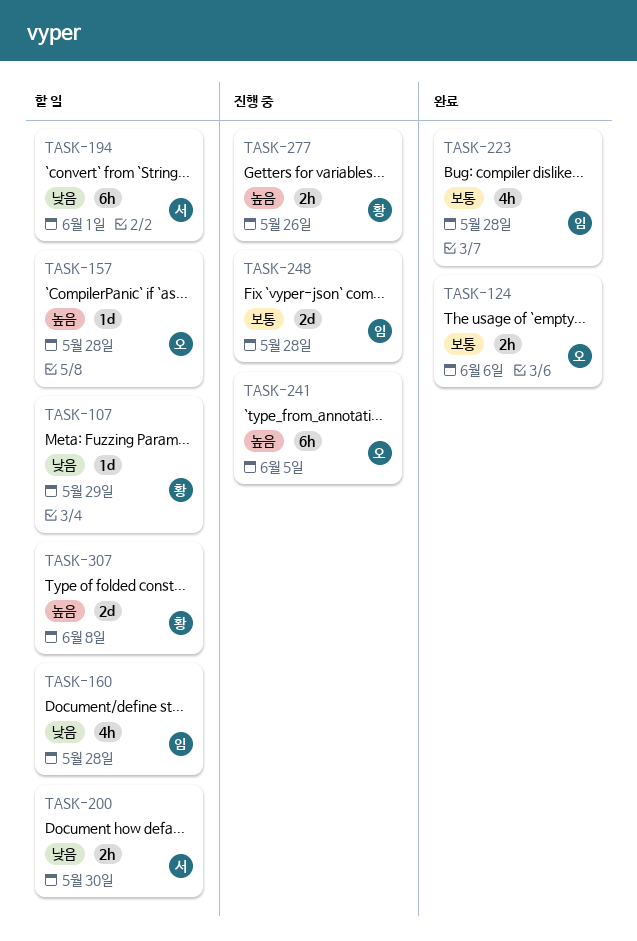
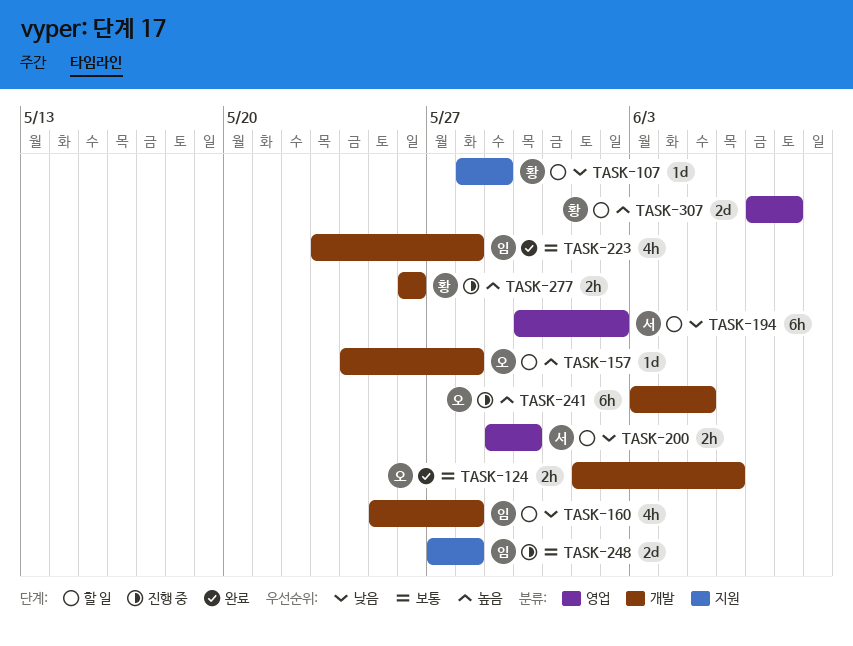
TASK-194, due: Jun 1 -> Jun 2

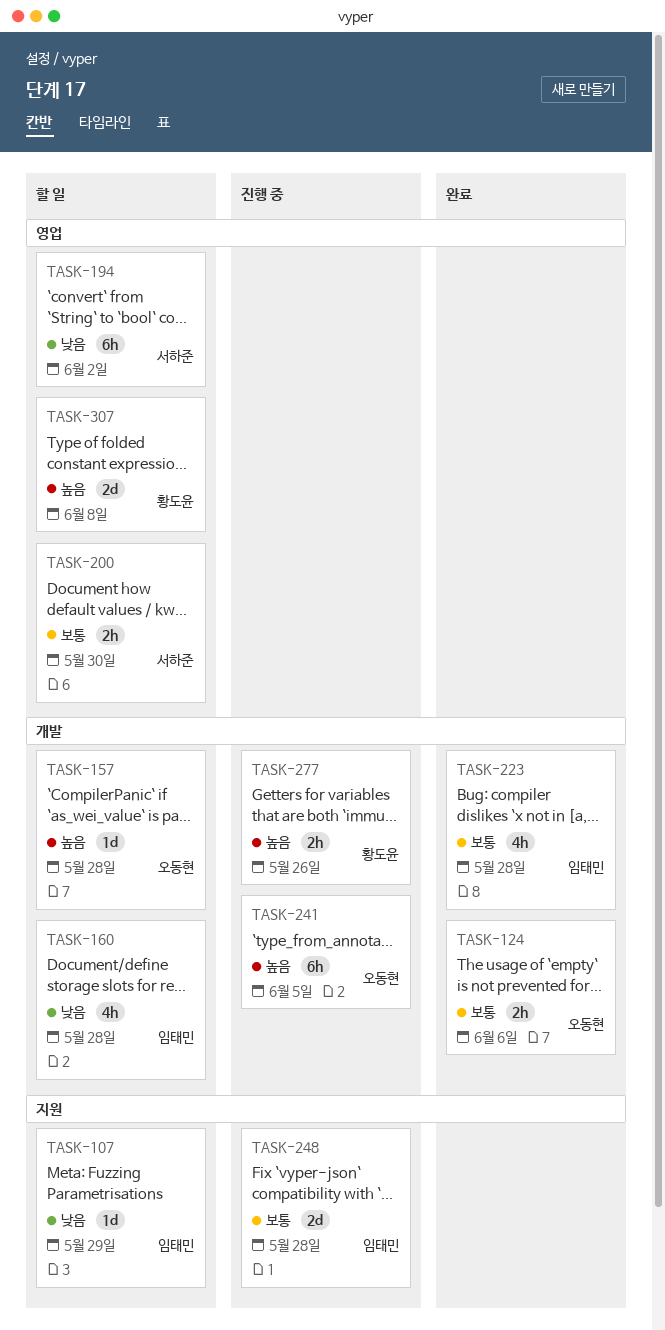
TASK-107, owner: 황도윤 -> 임태민
TASK-200, priority: 낮음 -> 보통

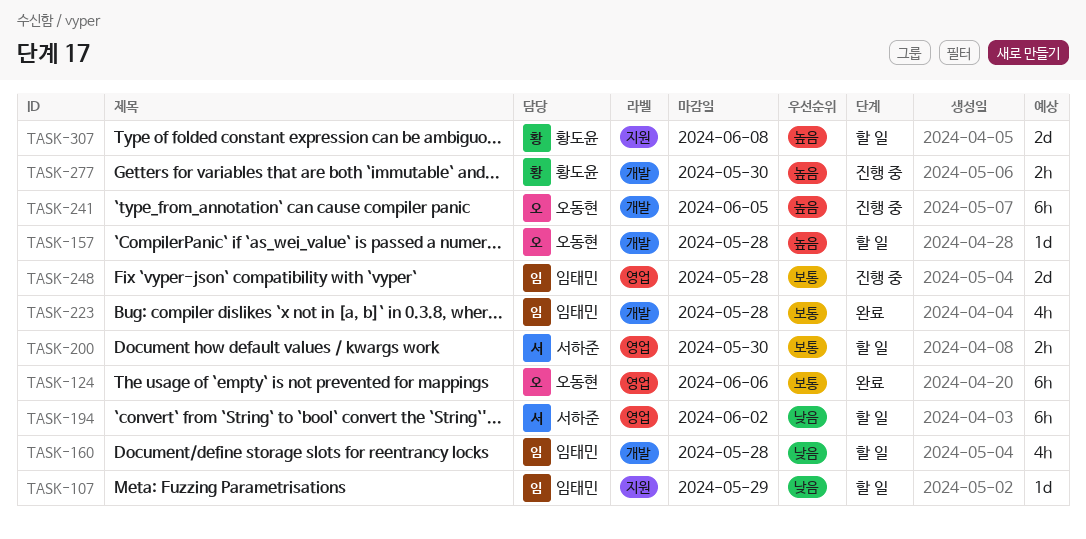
TASK-124, label: 개발 -> 영업
TASK-124, estimate: 2h -> 6h
TASK-248, label: 지원 -> 영업
TASK-277, due: May 26 -> May 30
TASK-307, label: 영업 -> 지원

